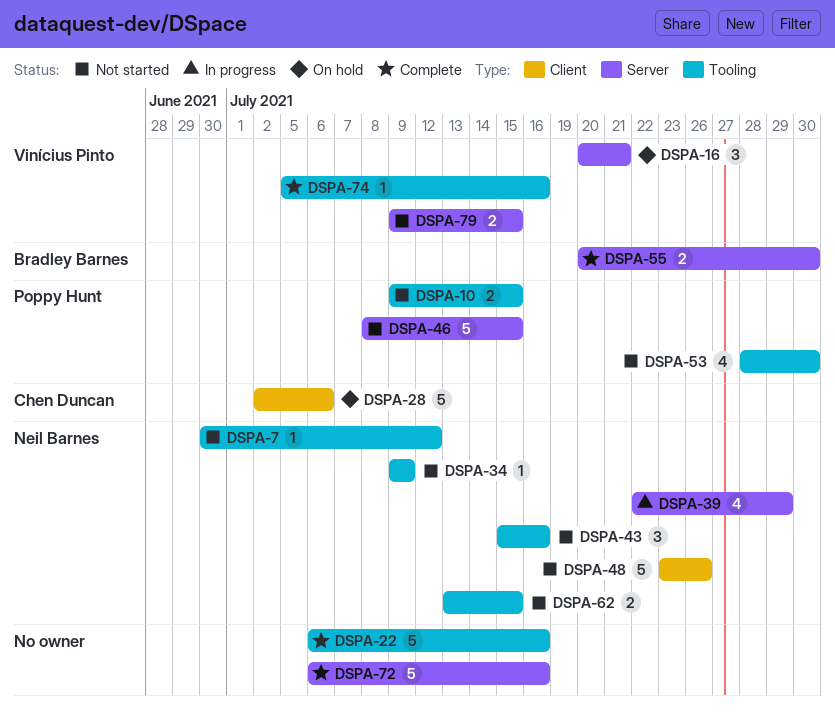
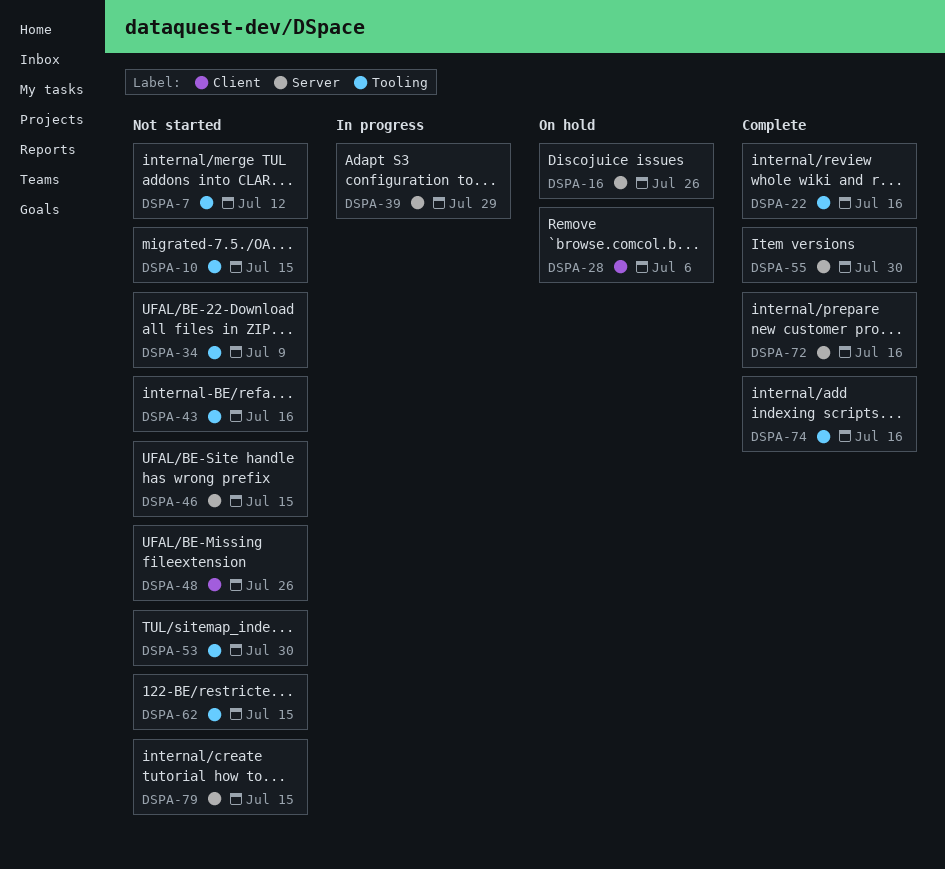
DSPA-16, due: Jul 21 -> Jul 26

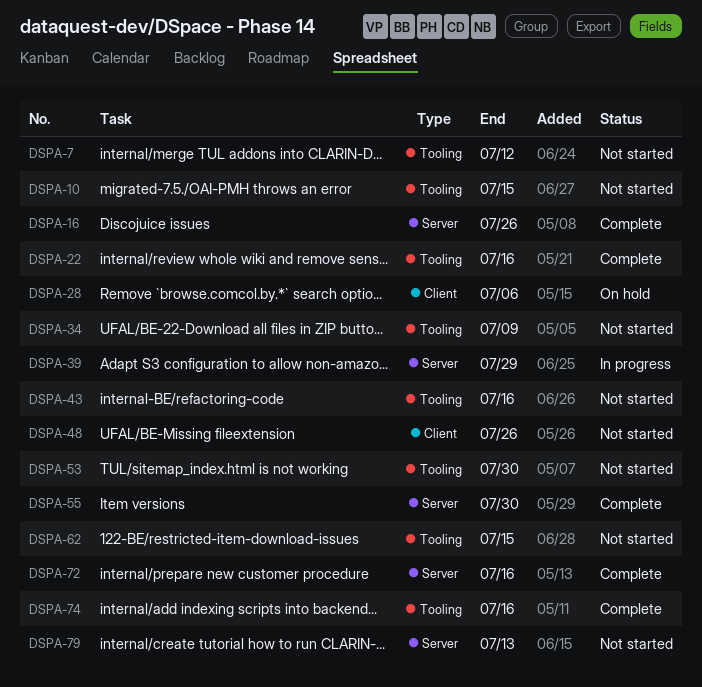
DSPA-16, status: On hold -> Complete
DSPA-46: present -> none
DSPA-79, due: Jul 15 -> Jul 13

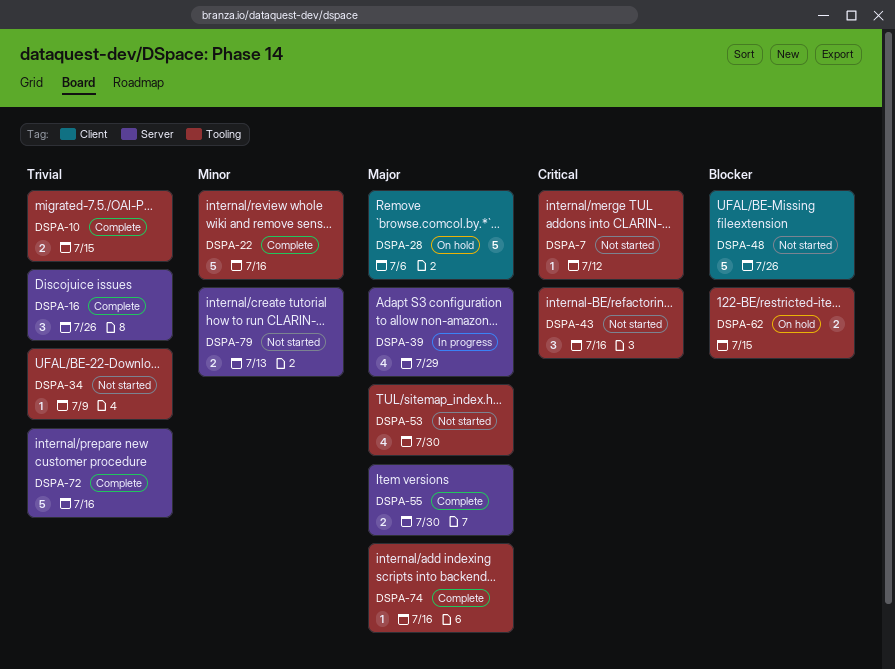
DSPA-10, status: Not started -> Complete
DSPA-62, status: Not started -> On hold

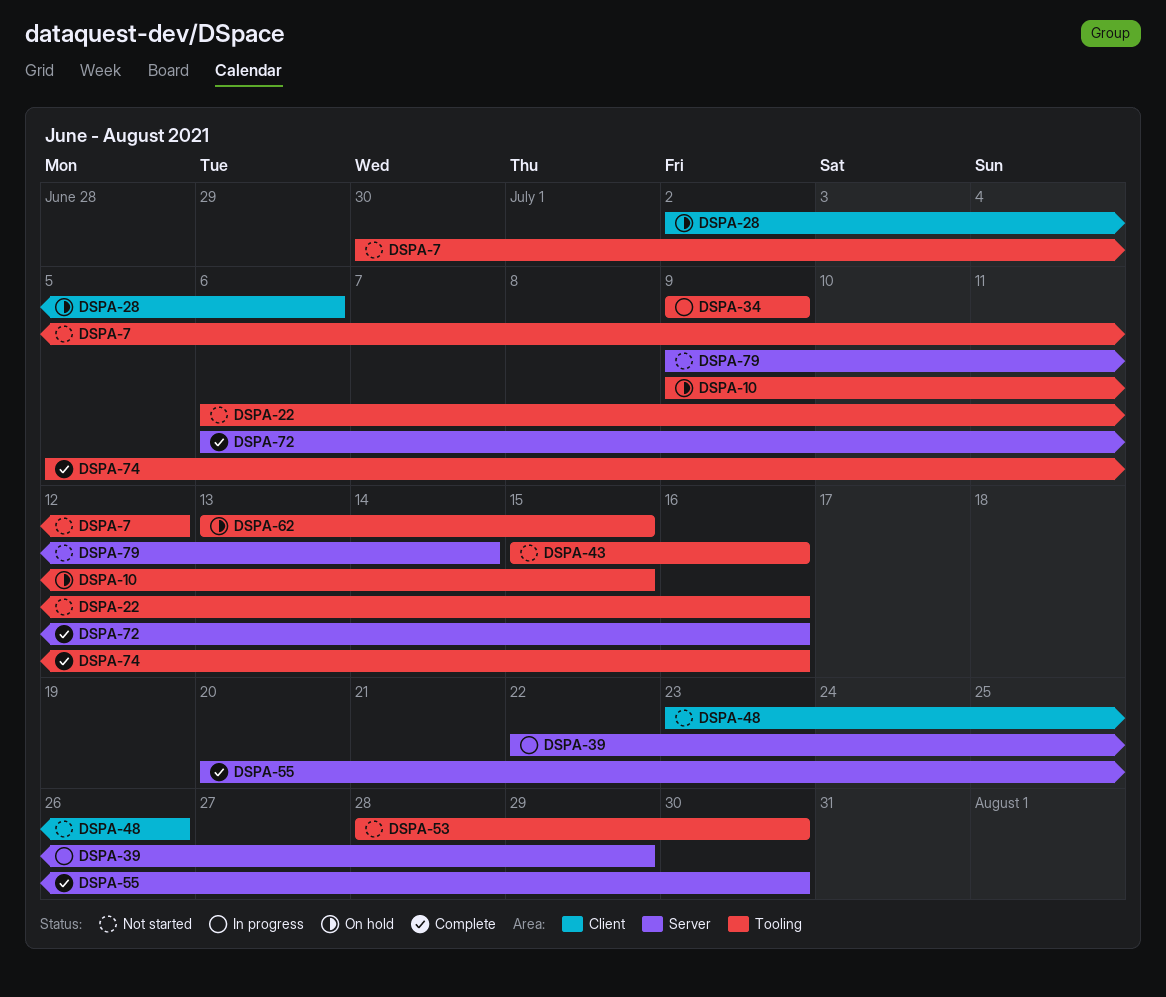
DSPA-10, status: Complete -> On hold
DSPA-16: present -> none
DSPA-22, status: Complete -> Not started
DSPA-34, status: Not started -> In progress
DSPA-79, due: Jul 13 -> Jul 14

